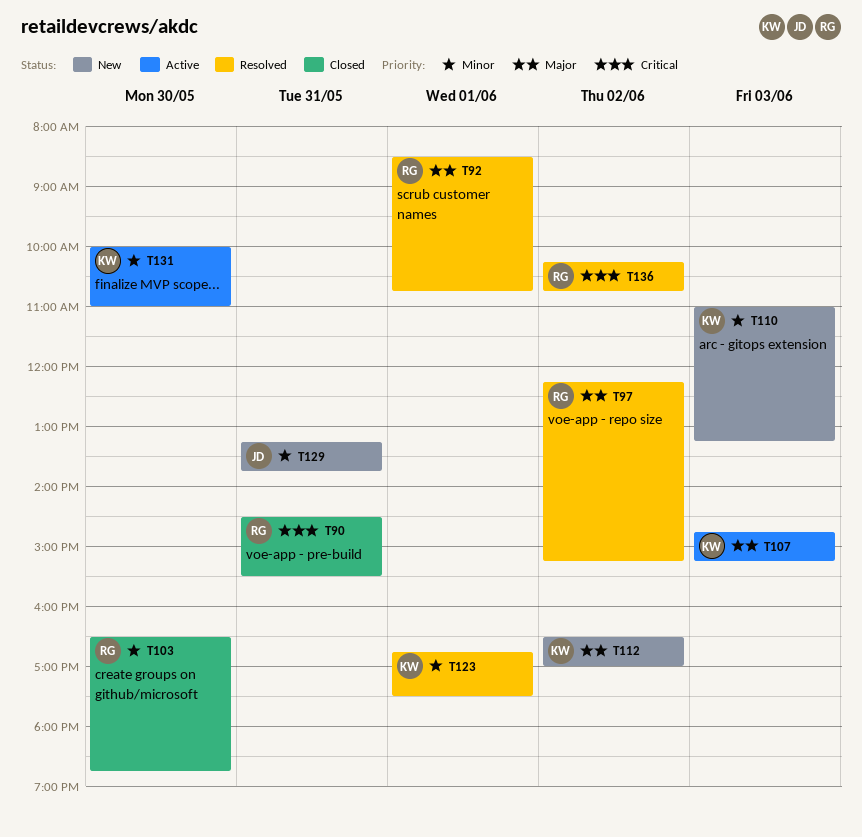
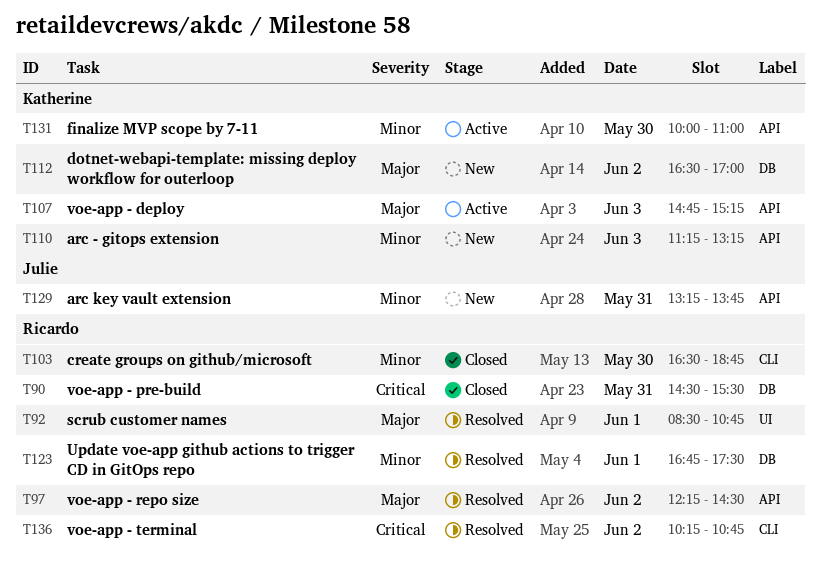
T97, ends: 15:15 -> 14:30
T110, begins: 11:00 -> 11:15
T123, owner: Katherine -> Ricardo

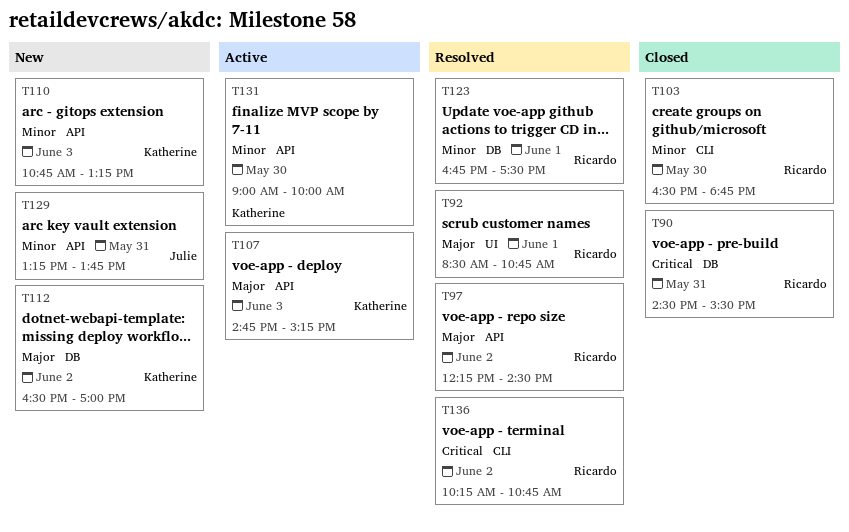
T110, begins: 11:15 -> 10:45
T131, begins: 10:00 -> 09:00
T131, ends: 11:00 -> 10:00

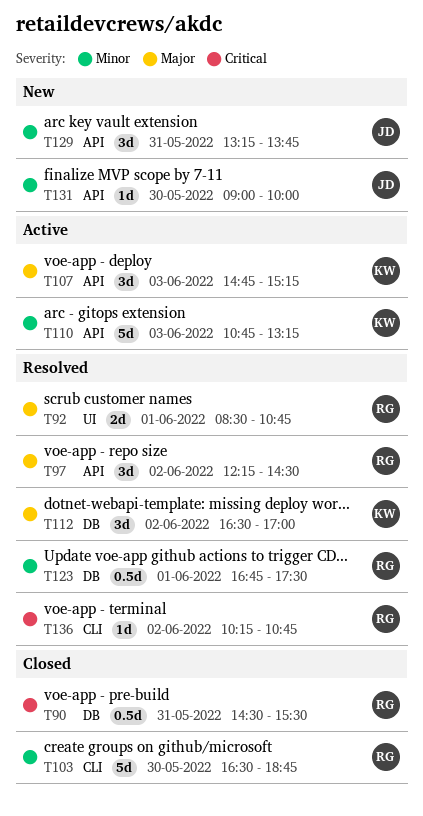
T110, status: New -> Active
T112, status: New -> Resolved
T131, status: Active -> New
T131, owner: Katherine -> Julie

